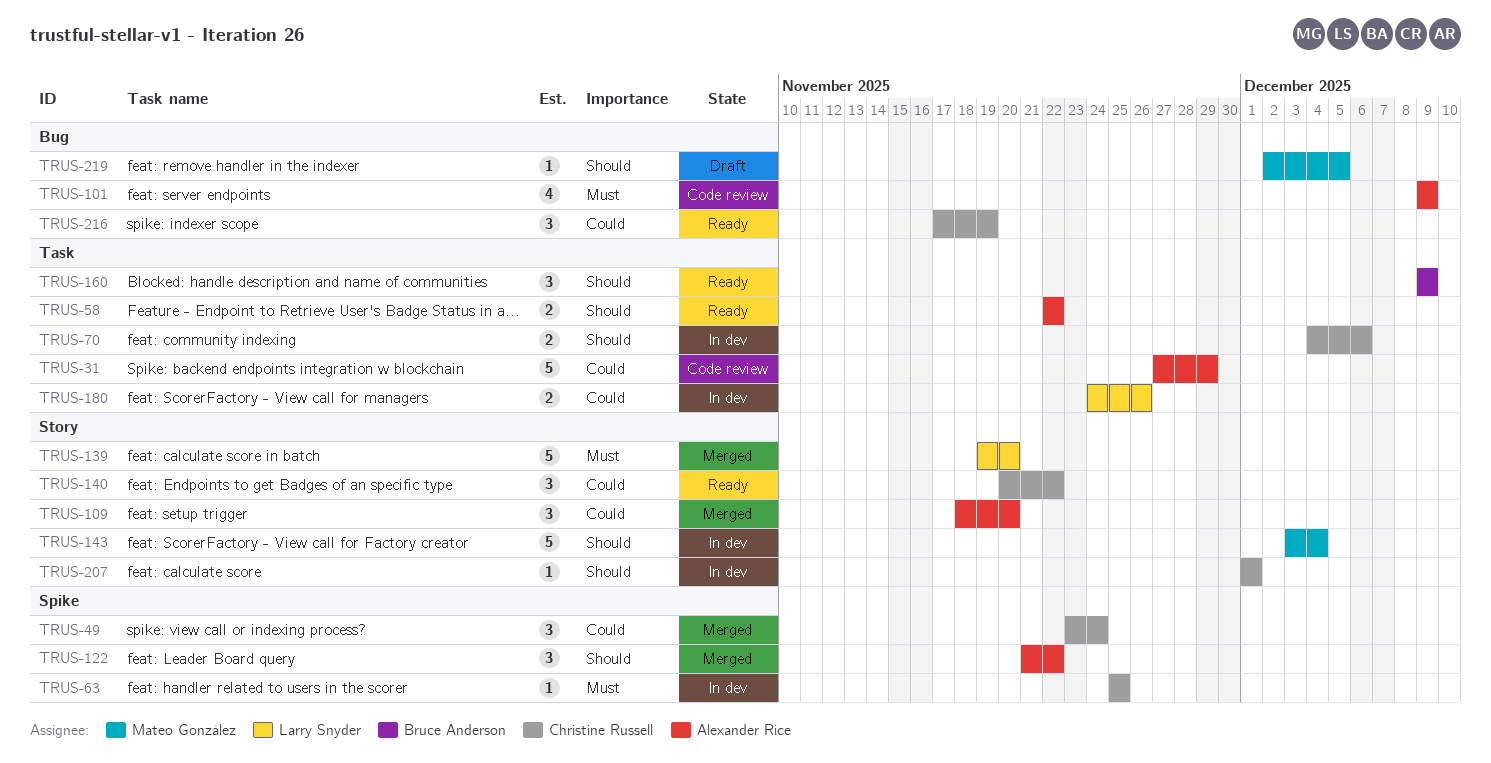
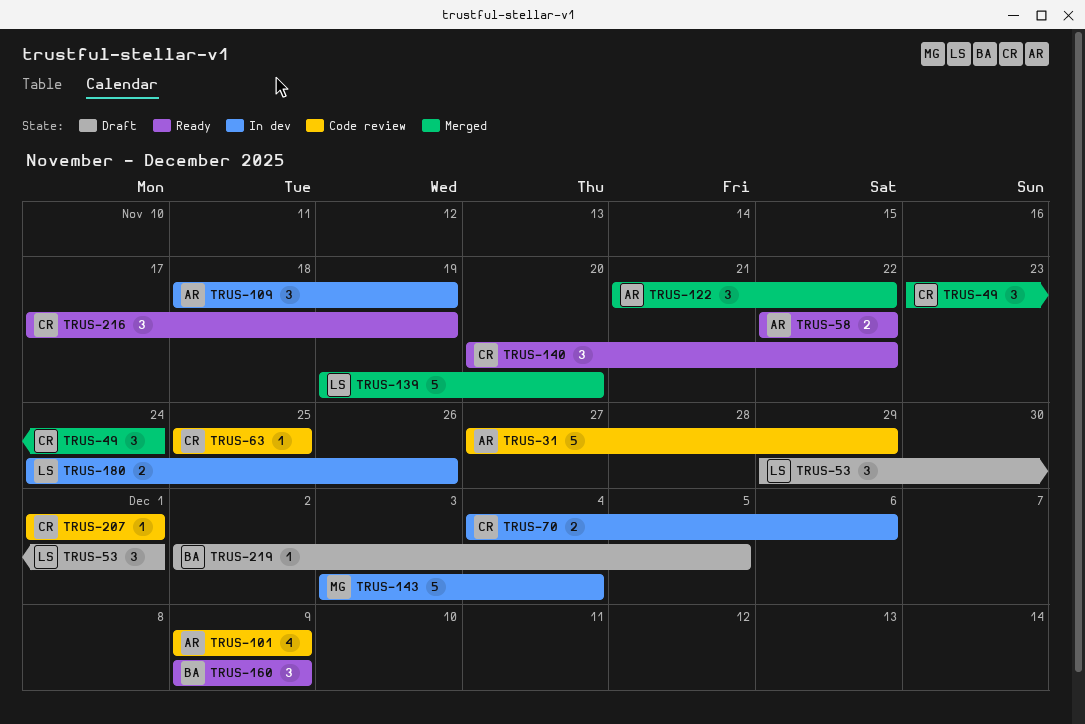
TRUS-53: none -> present
TRUS-63, status: In dev -> Code review
TRUS-109, status: Merged -> In dev
TRUS-109, due: Nov 20 -> Nov 19
TRUS-207, status: In dev -> Code review
TRUS-219, owner: Mateo González -> Bruce Anderson

